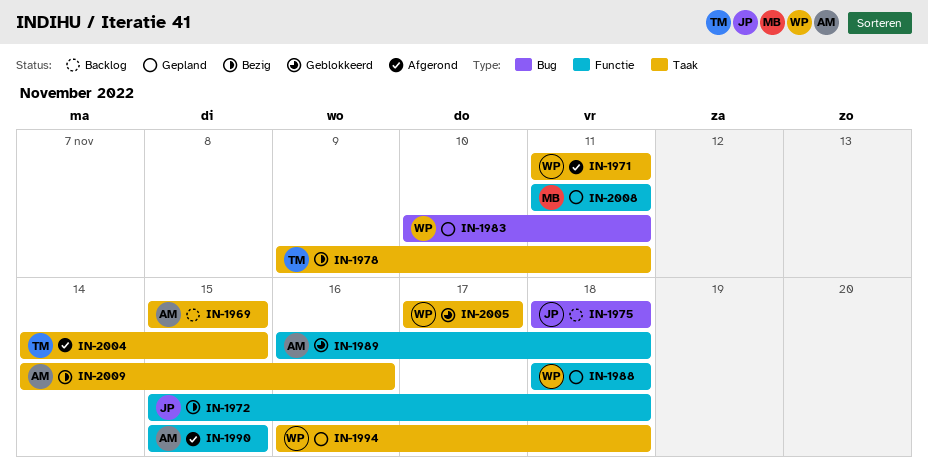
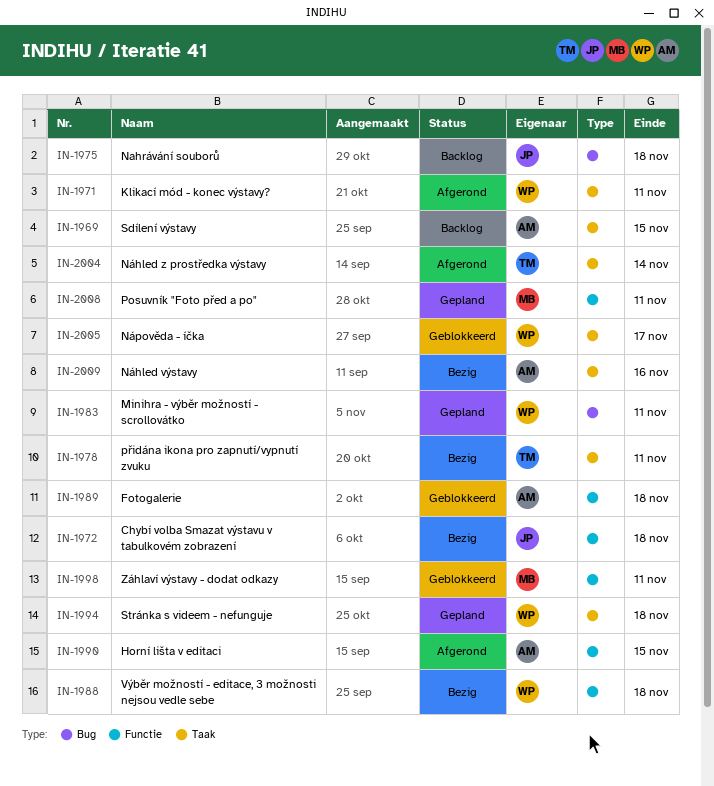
IN-1988, status: Gepland -> Bezig
IN-1998: none -> present
IN-2004, due: Nov 15 -> Nov 14

